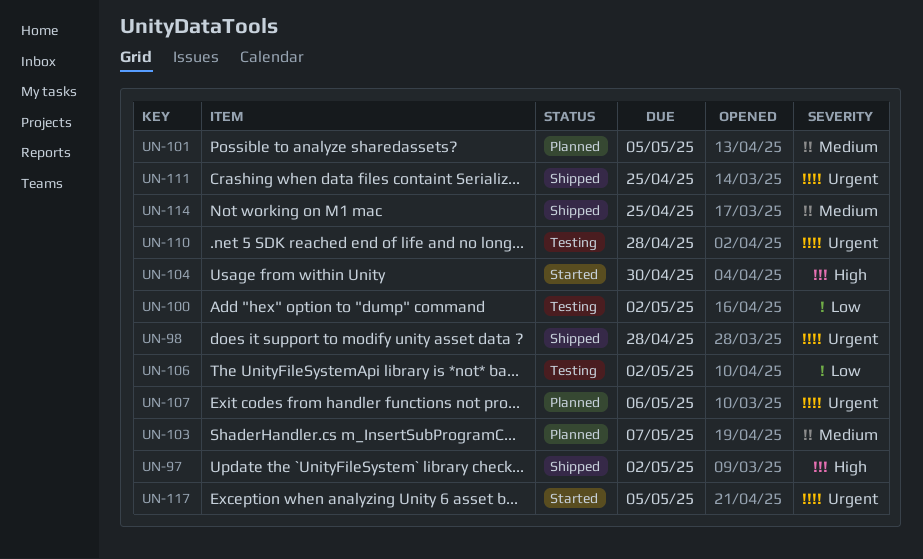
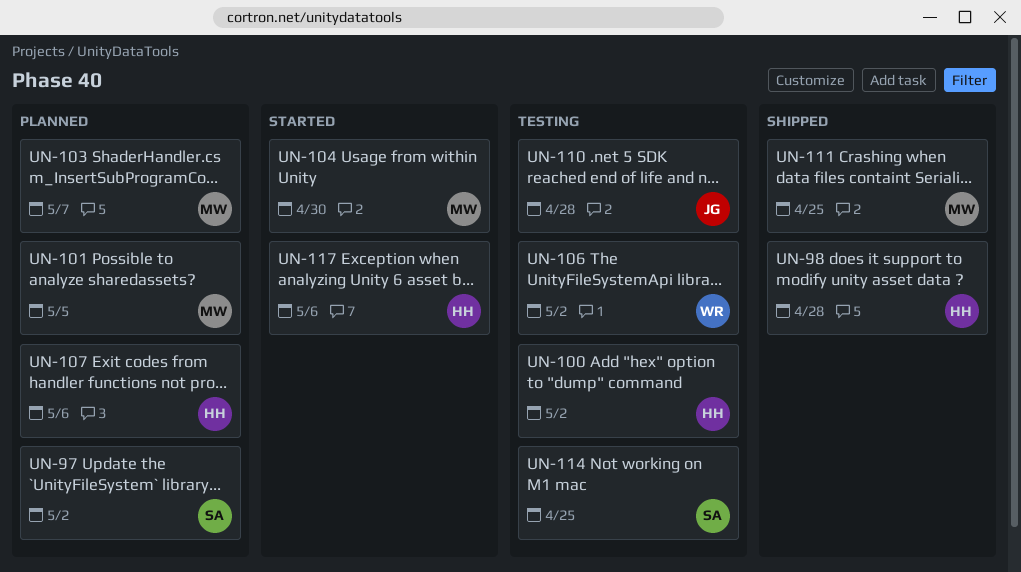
UN-97, status: Shipped -> Planned
UN-114, status: Shipped -> Testing
UN-117, due: May 5 -> May 6

